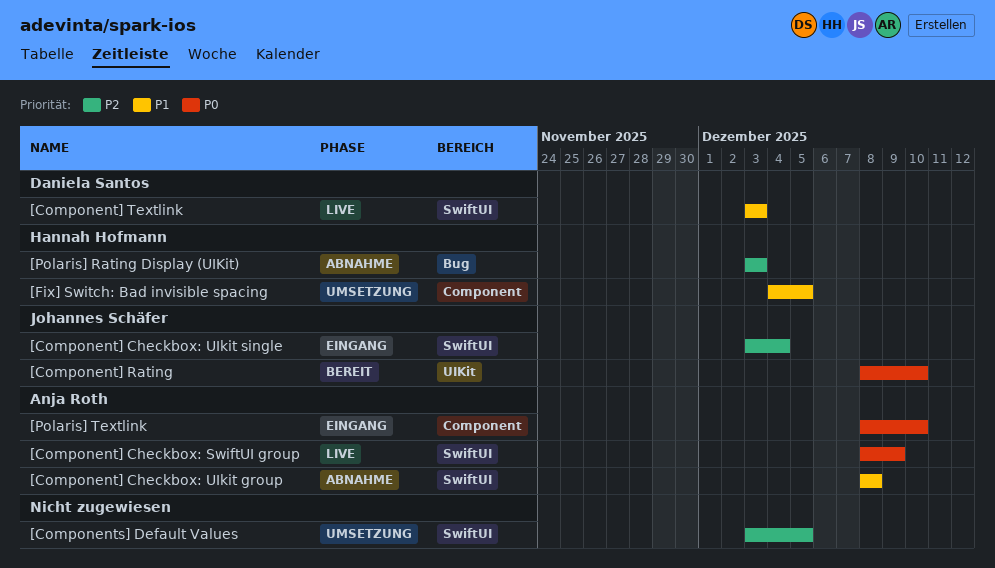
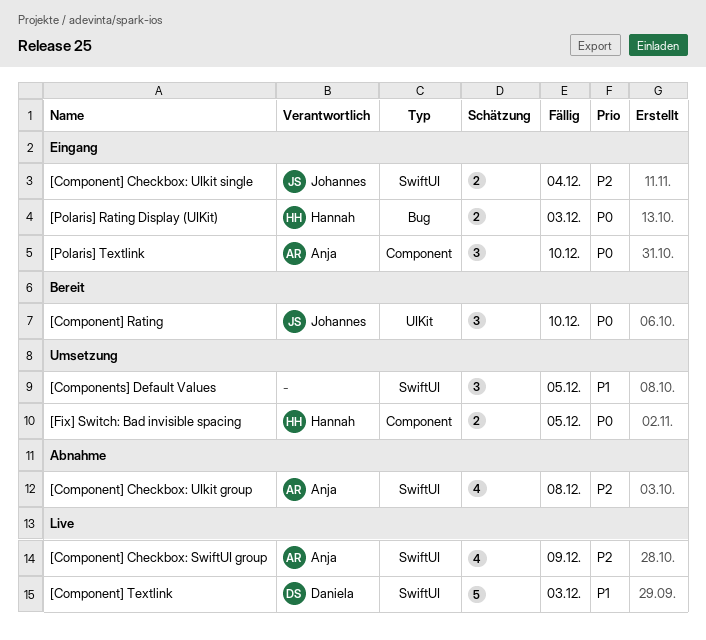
[Component] Checkbox: SwiftUI group, priority: P0 -> P2
[Component] Checkbox: UIkit group, priority: P1 -> P2
[Components] Default Values, priority: P2 -> P1
[Fix] Switch: Bad invisible spacing, priority: P1 -> P0
[Polaris] Rating Display (UIKit), status: Abnahme -> Eingang
[Polaris] Rating Display (UIKit), priority: P2 -> P0

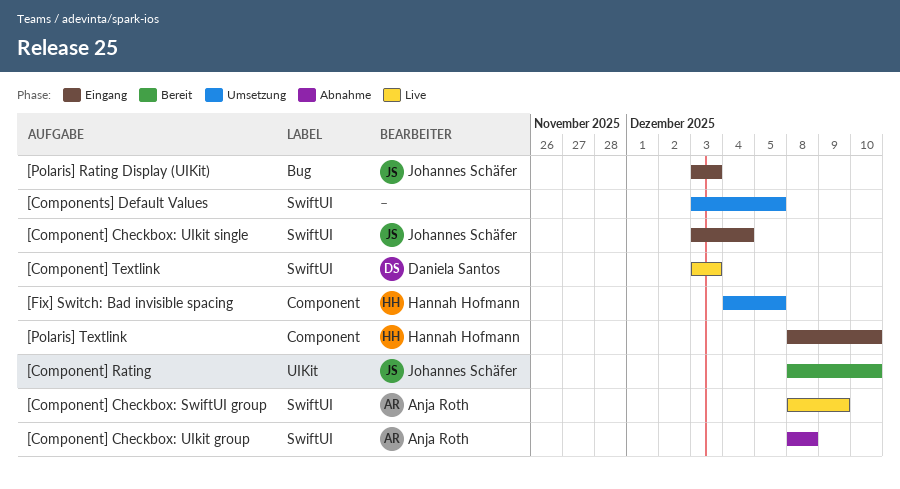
[Polaris] Rating Display (UIKit), owner: Hannah Hofmann -> Johannes Schäfer
[Polaris] Textlink, owner: Anja Roth -> Hannah Hofmann

